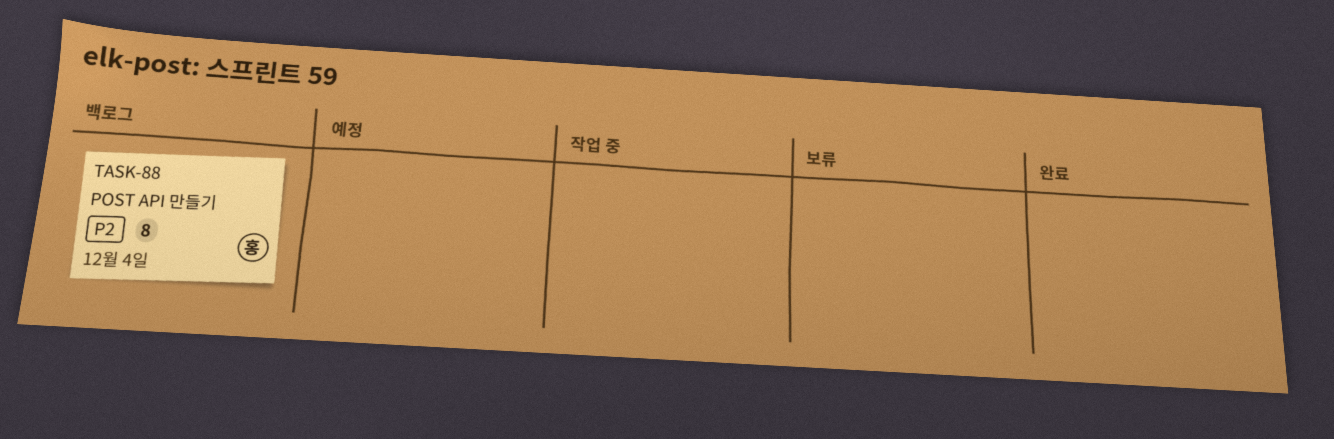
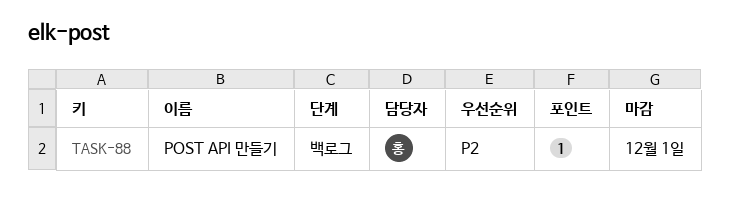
TASK-88, estimate: 8 -> 1
TASK-88, due: Dec 4 -> Dec 1

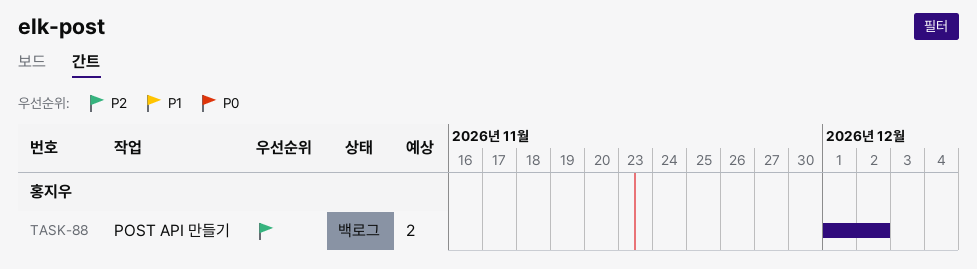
TASK-88, estimate: 1 -> 2
TASK-88, due: Dec 1 -> Dec 2

